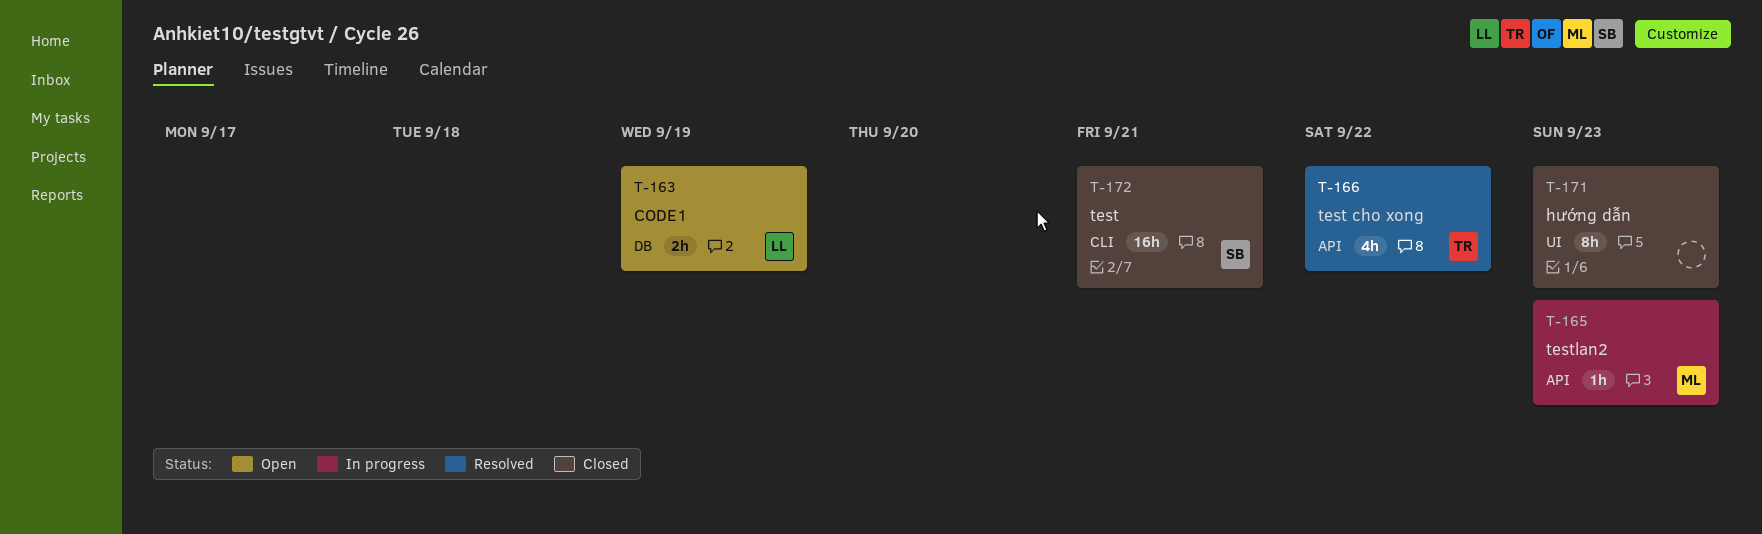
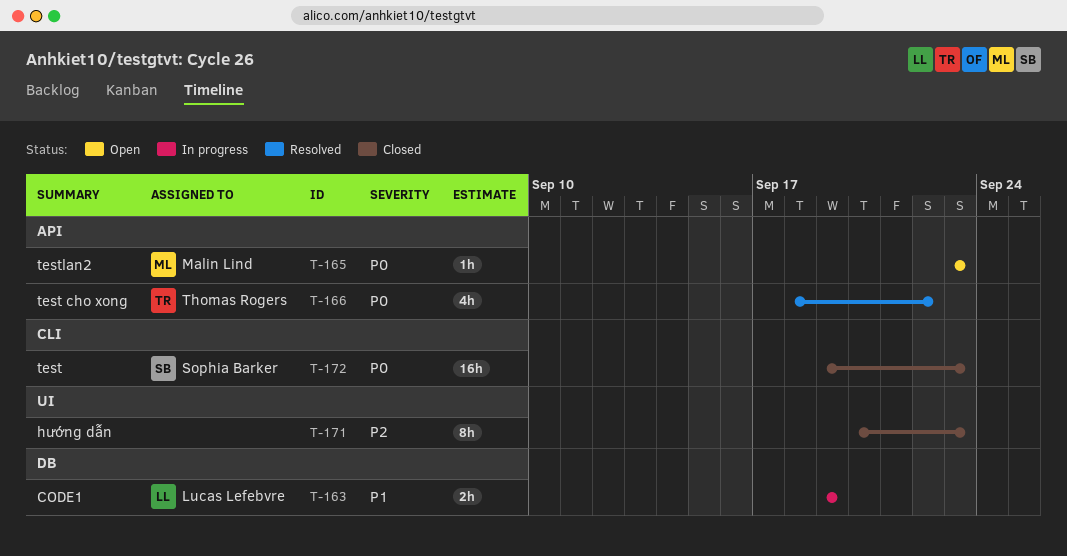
T-163, status: Open -> In progress
T-165, status: In progress -> Open
T-172, due: Sep 21 -> Sep 23

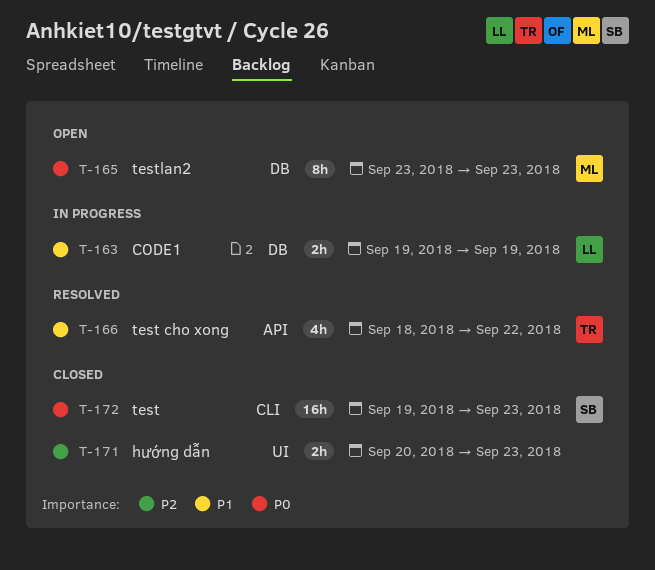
T-165, label: API -> DB
T-165, estimate: 1h -> 8h
T-166, priority: P0 -> P1
T-171, estimate: 8h -> 2h

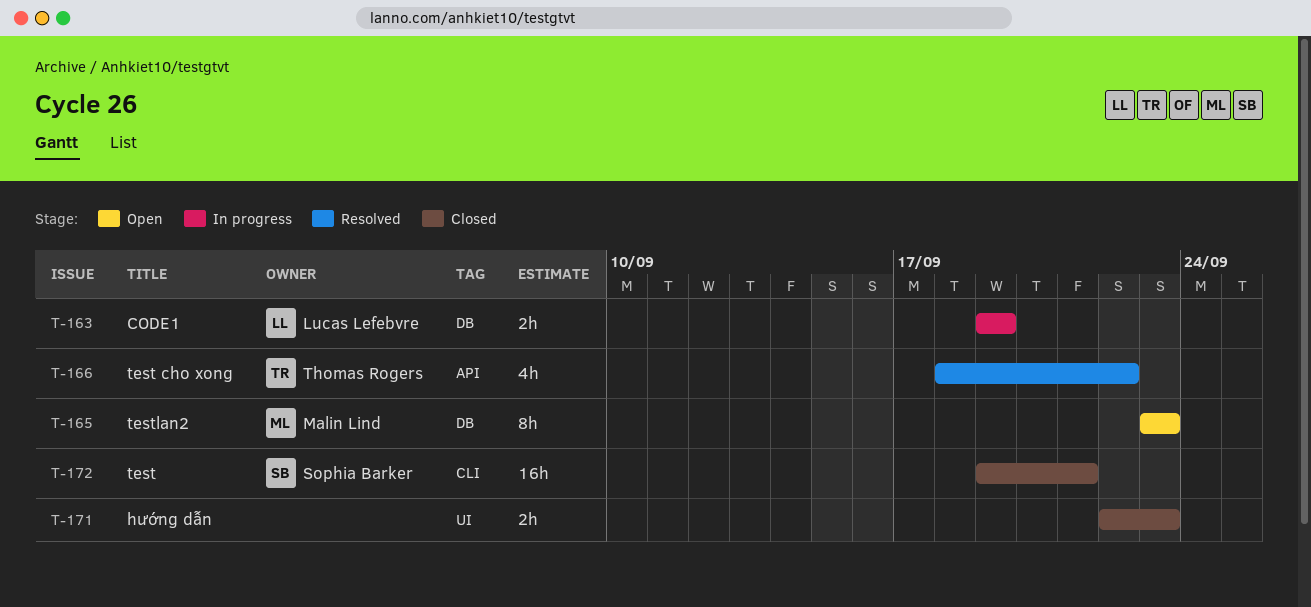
T-171, start: Sep 20 -> Sep 22
T-172, due: Sep 23 -> Sep 21

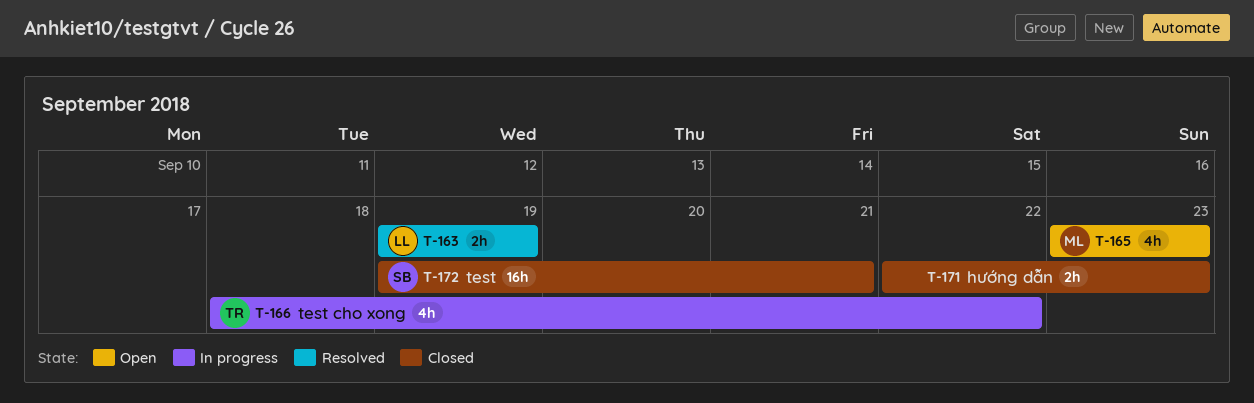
T-163, status: In progress -> Resolved
T-165, estimate: 8h -> 4h
T-166, status: Resolved -> In progress

